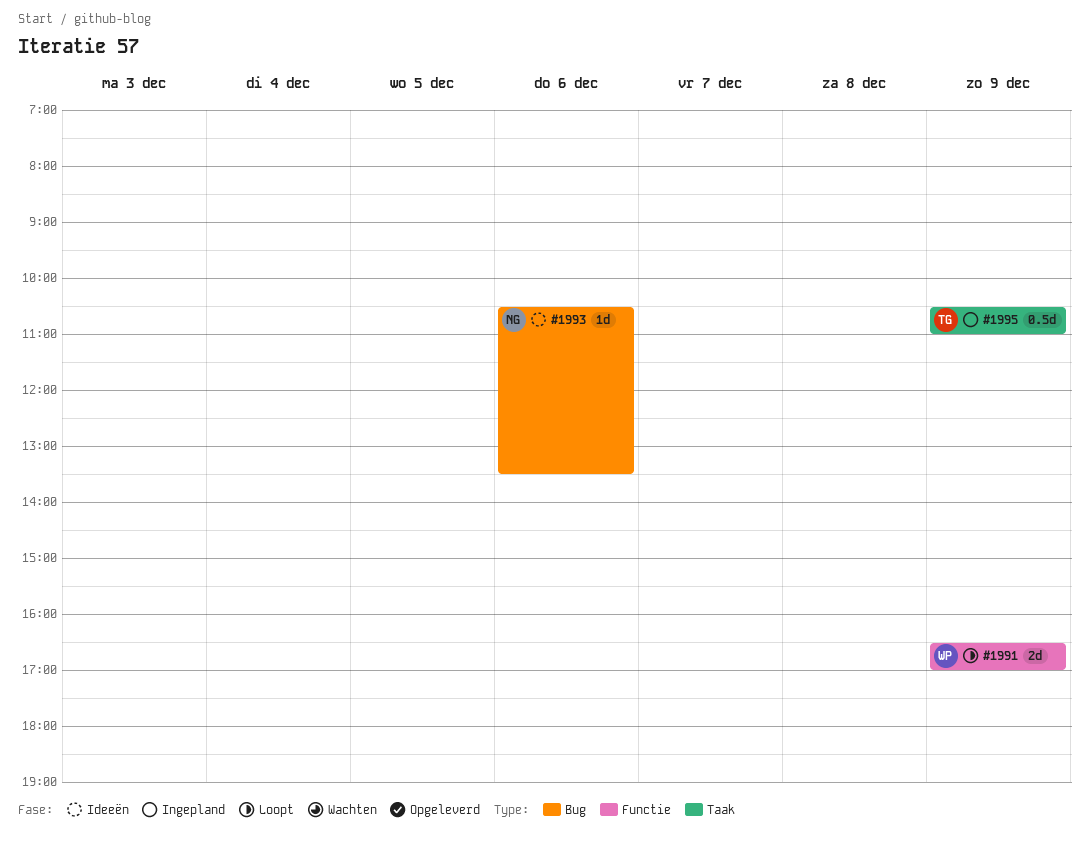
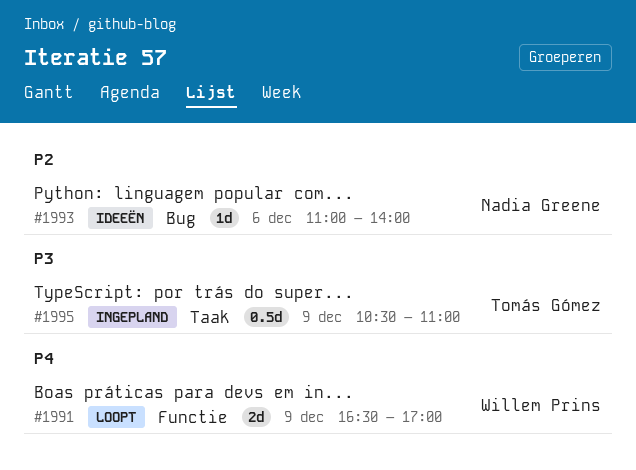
#1993, begins: 10:30 -> 11:00
#1993, ends: 13:30 -> 14:00

